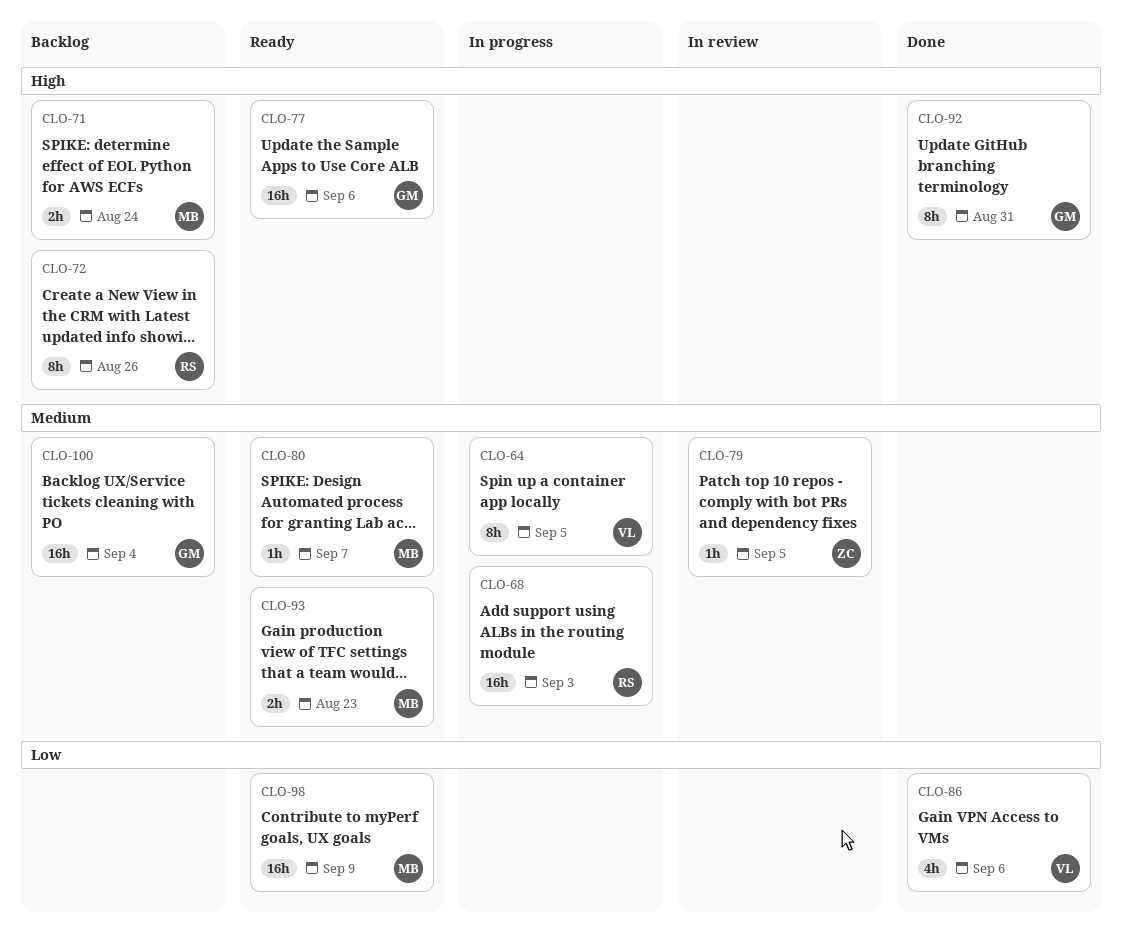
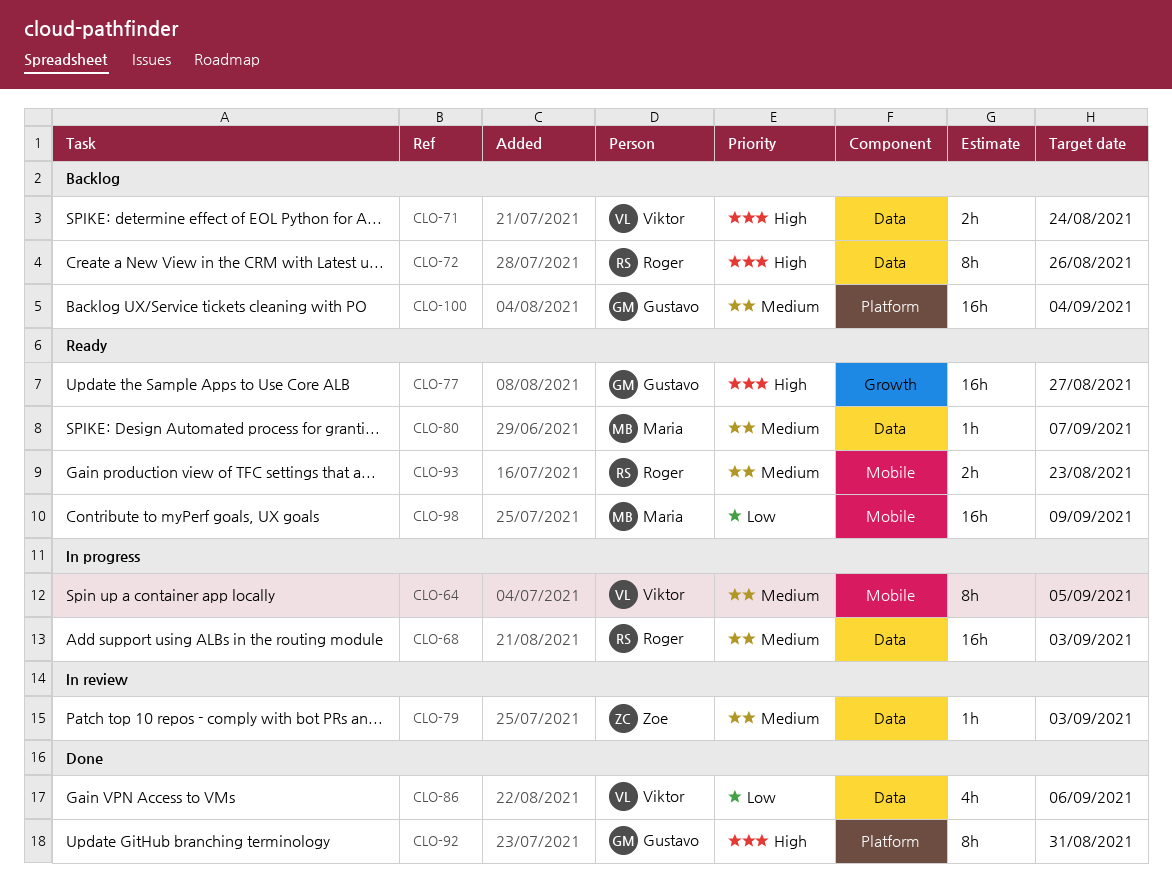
CLO-71, owner: Maria -> Viktor
CLO-77, due: Sep 6 -> Aug 27
CLO-79, due: Sep 5 -> Sep 3
CLO-93, owner: Maria -> Roger

